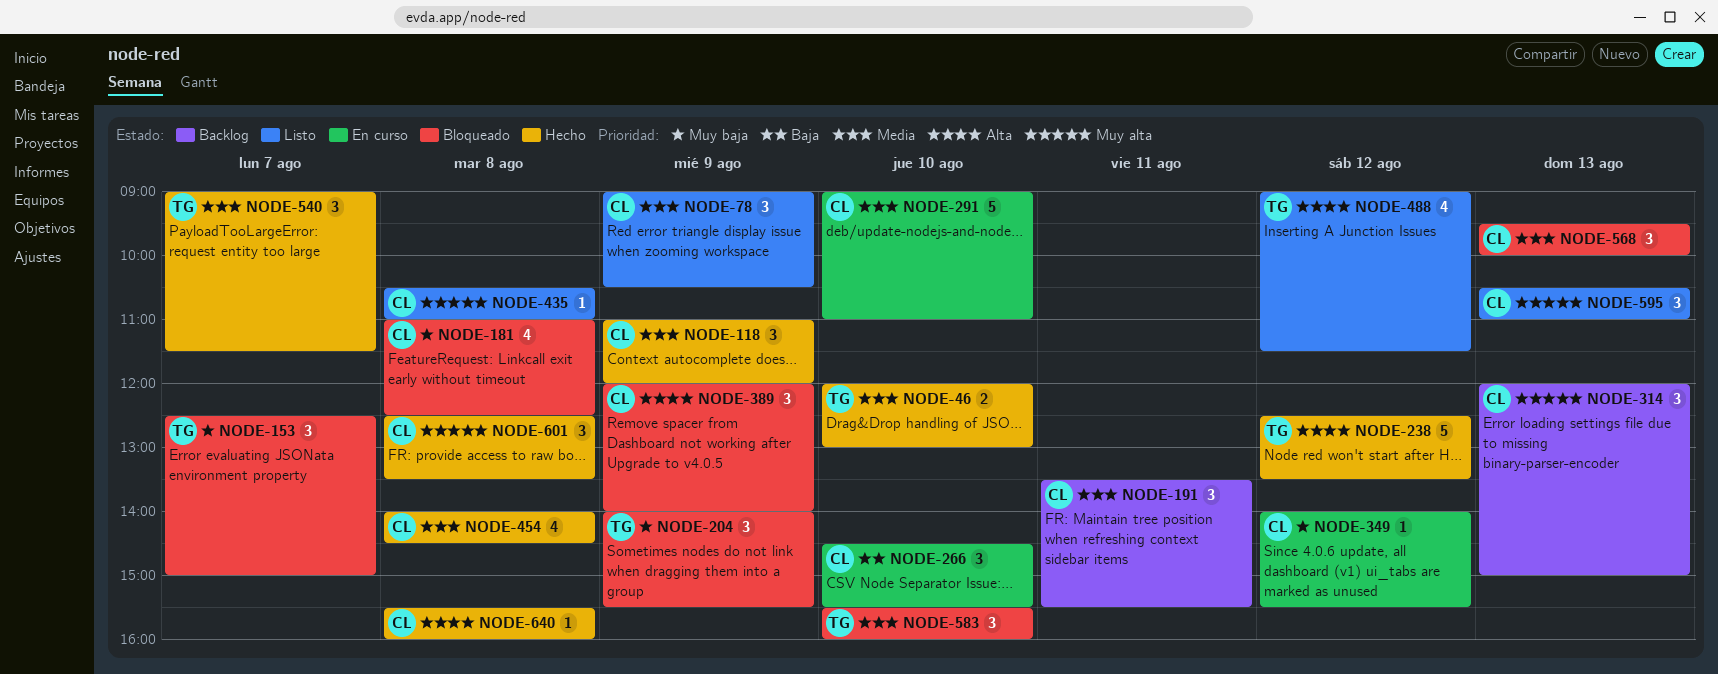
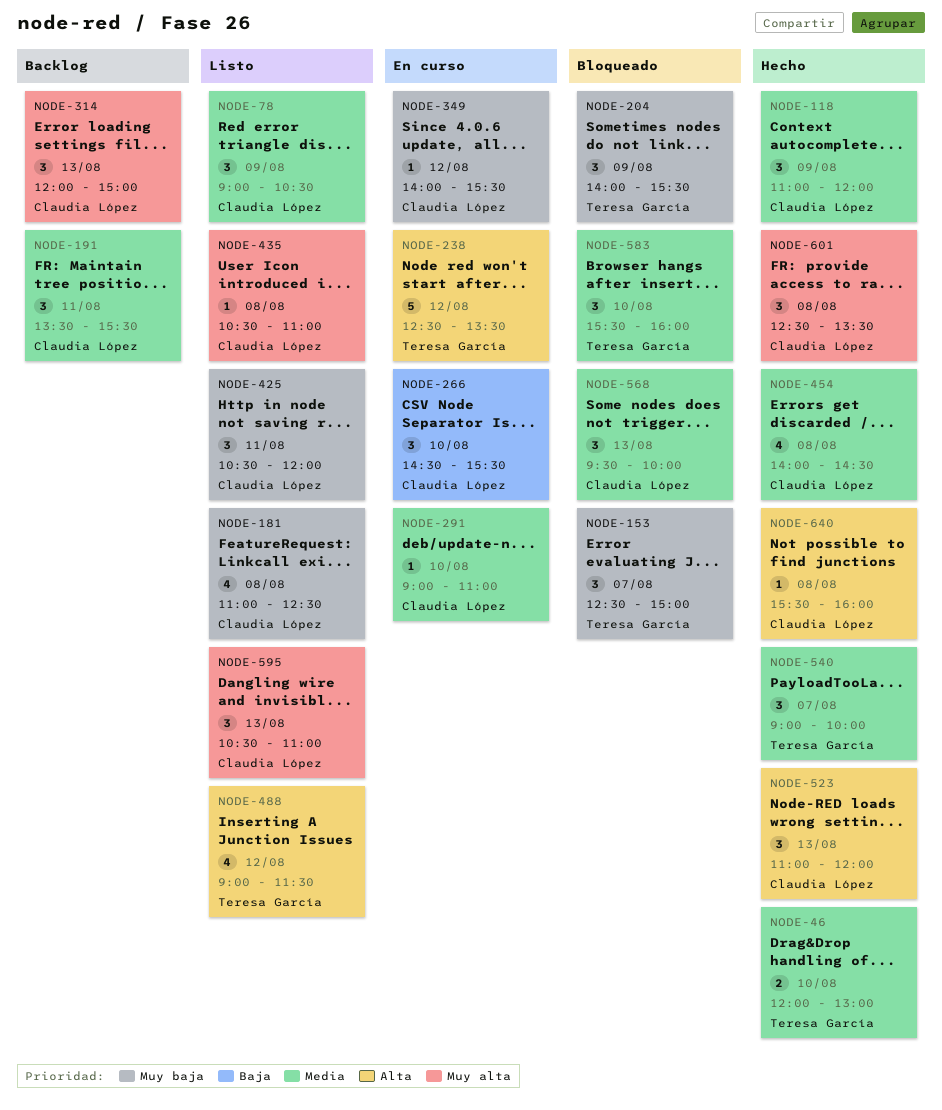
NODE-181, status: Bloqueado -> Listo
NODE-238, status: Hecho -> En curso
NODE-291, estimate: 5 -> 1
NODE-389: present -> none
NODE-425: none -> present
NODE-523: none -> present
NODE-540, ends: 11:30 -> 10:00

